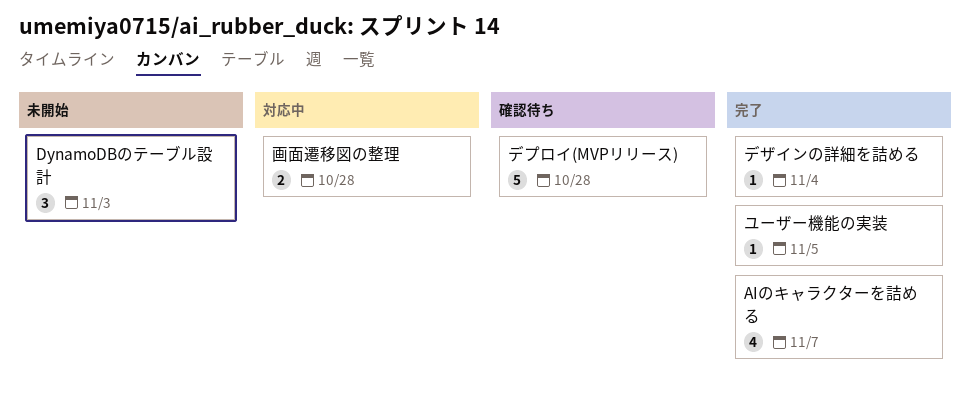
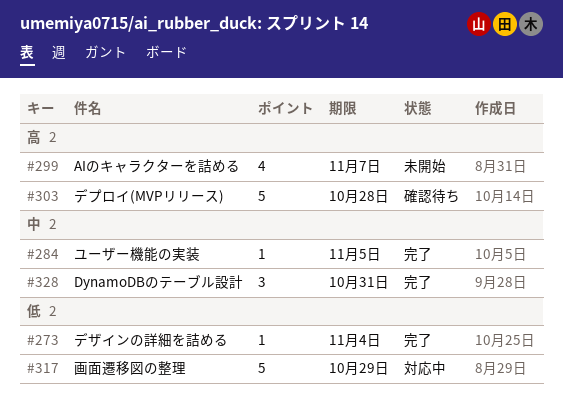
AIのキャラクターを詰める, status: 完了 -> 未開始
DynamoDBのテーブル設計, status: 未開始 -> 完了
DynamoDBのテーブル設計, due: Nov 3 -> Oct 31
画面遷移図の整理, estimate: 2 -> 5
画面遷移図の整理, due: Oct 28 -> Oct 29

